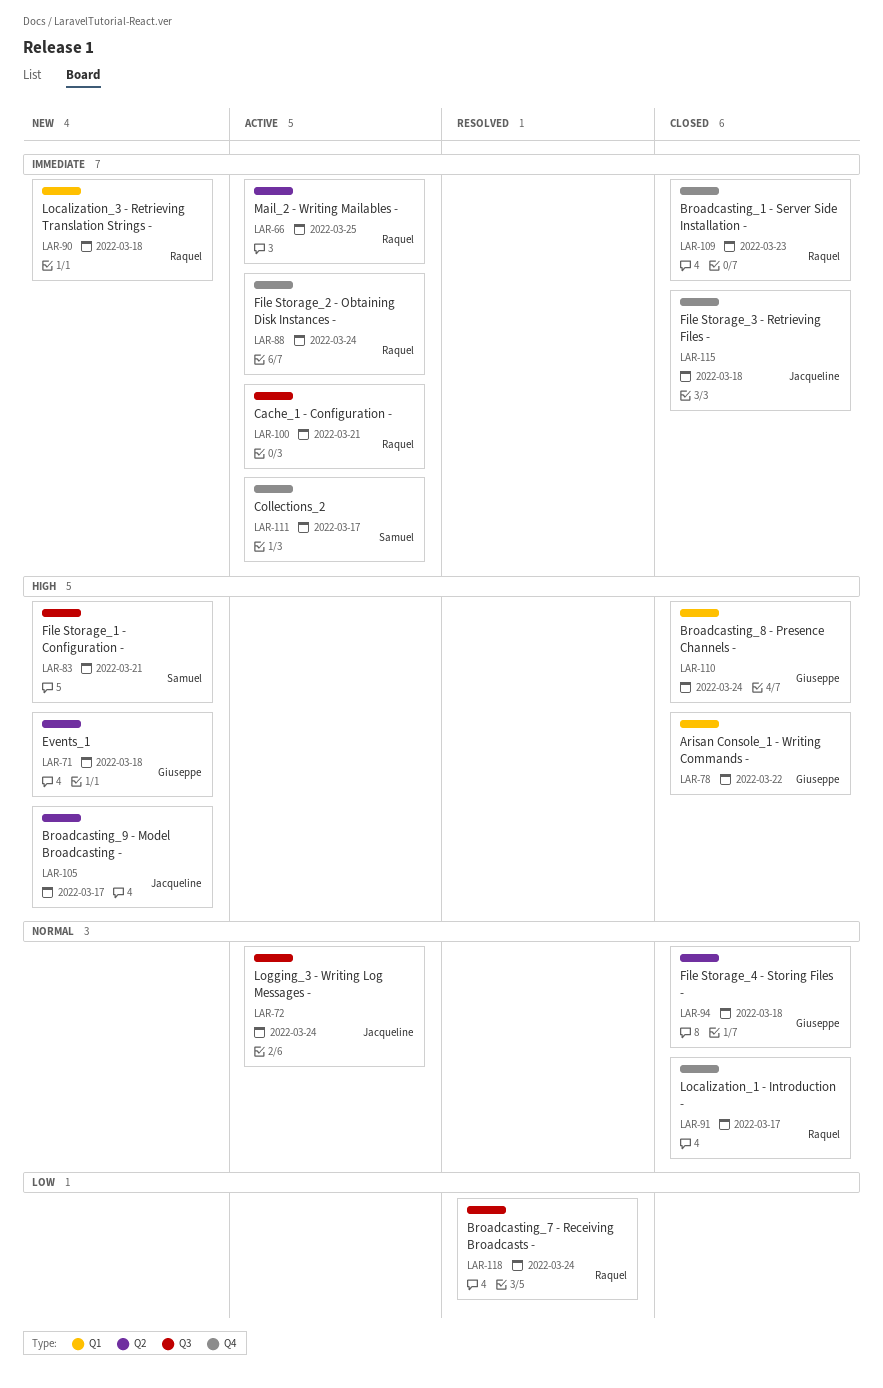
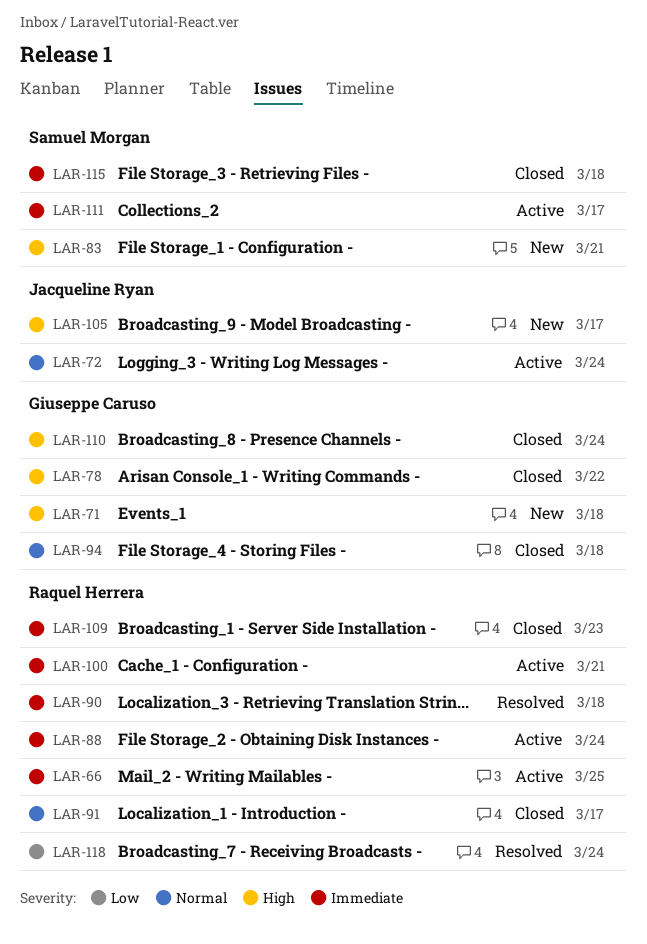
LAR-90, status: New -> Resolved
LAR-115, owner: Jacqueline Ryan -> Samuel Morgan

